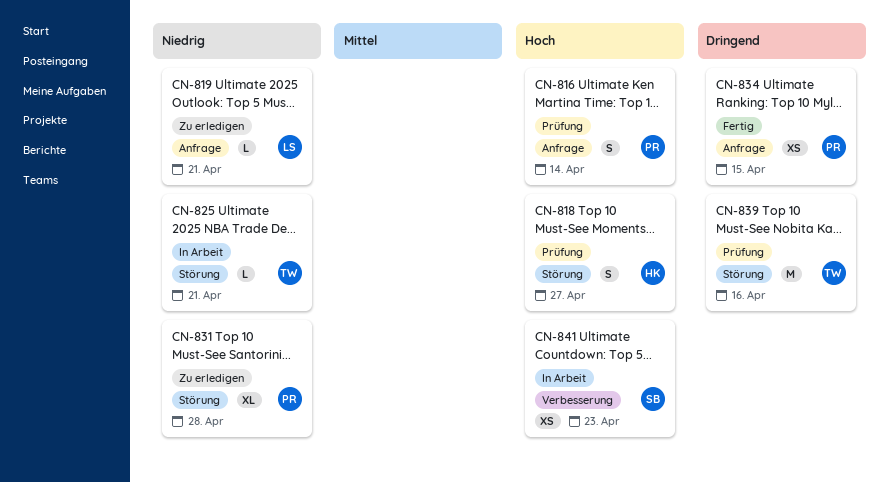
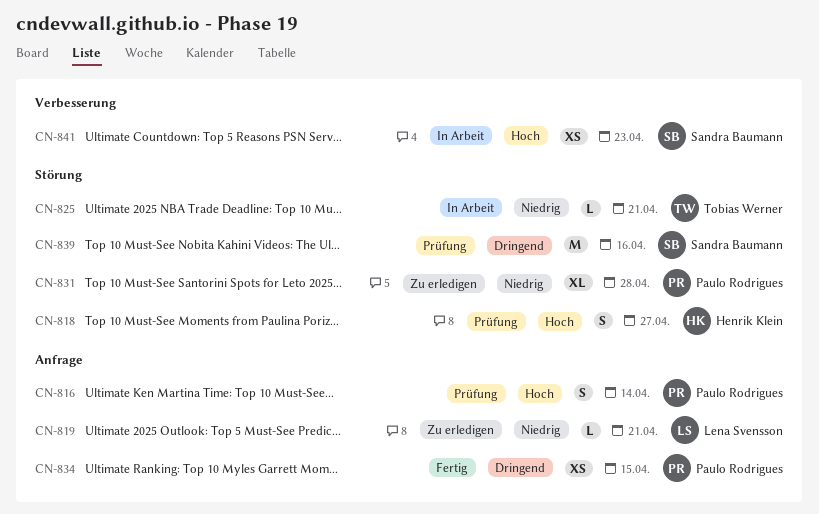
CN-839, owner: Tobias Werner -> Sandra Baumann

